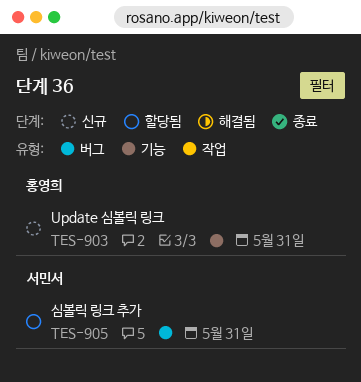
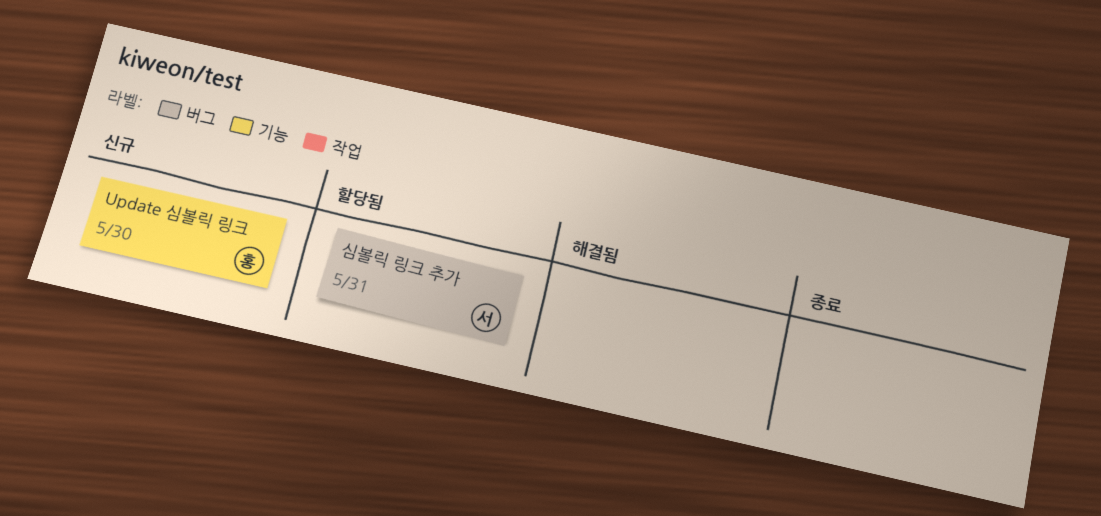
Update 심볼릭 링크, due: May 31 -> May 30

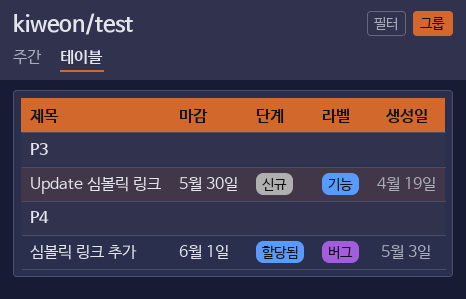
심볼릭 링크 추가, due: May 31 -> Jun 1

